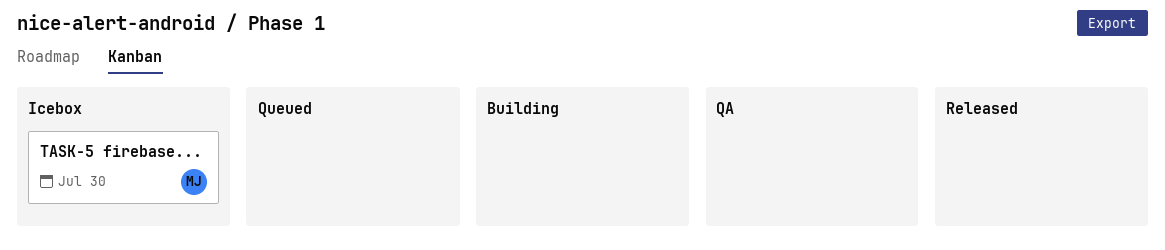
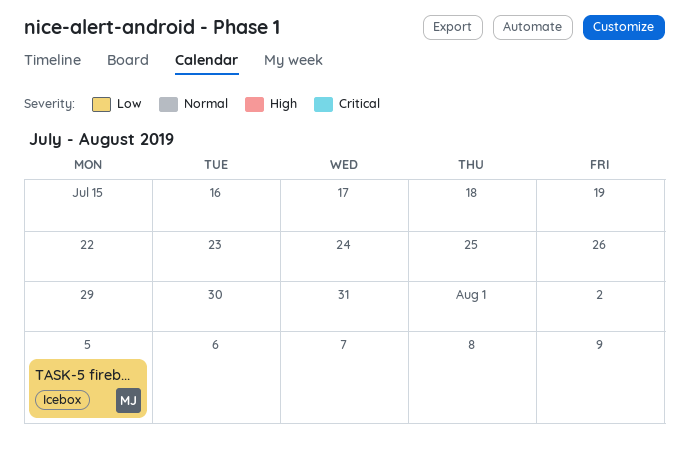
TASK-5, due: Jul 30 -> Aug 5

